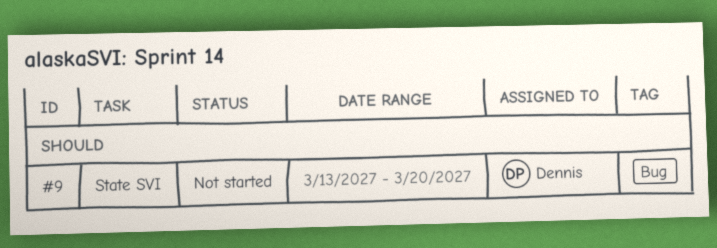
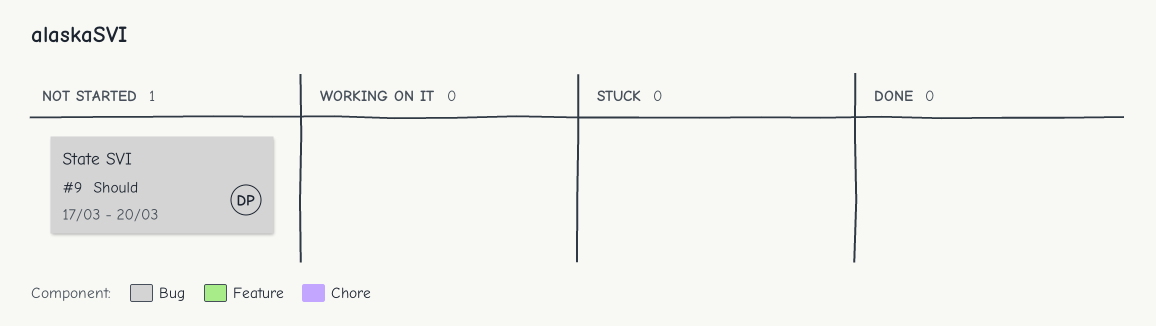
#9, start: Mar 13 -> Mar 17

